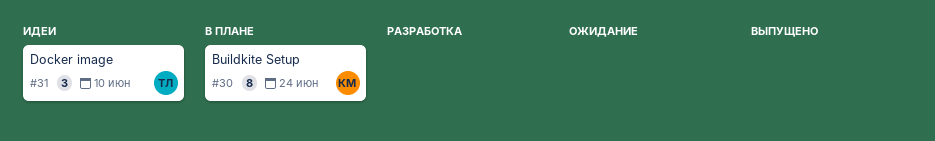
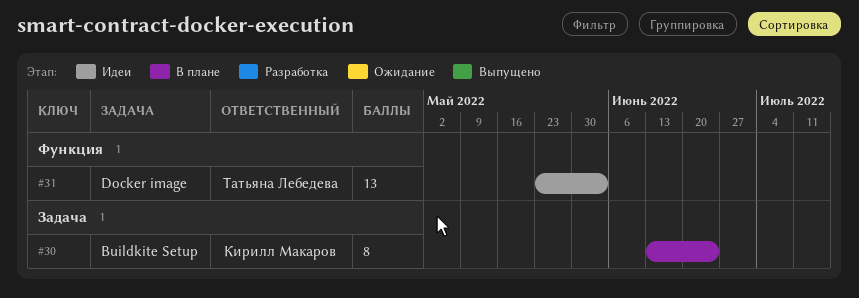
#31, estimate: 3 -> 13
#31, due: Jun 10 -> Jun 3

